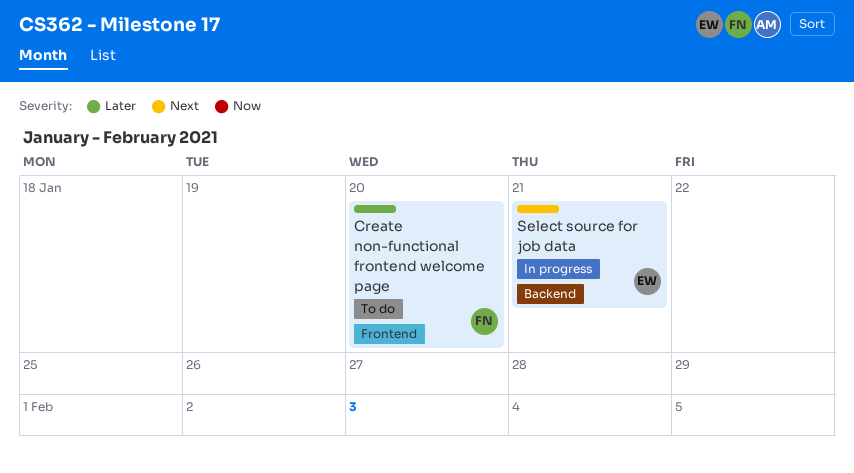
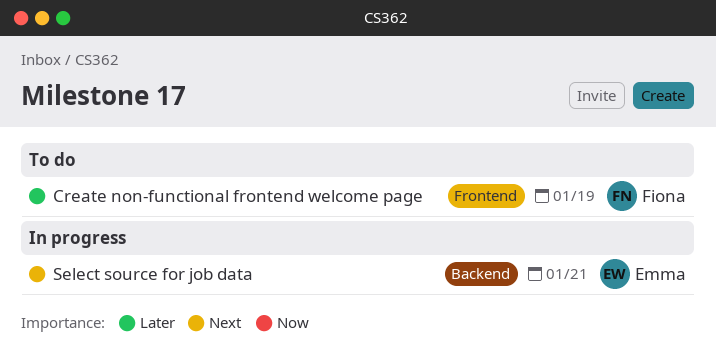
Create non-functional frontend welcome page, due: Jan 20 -> Jan 19

